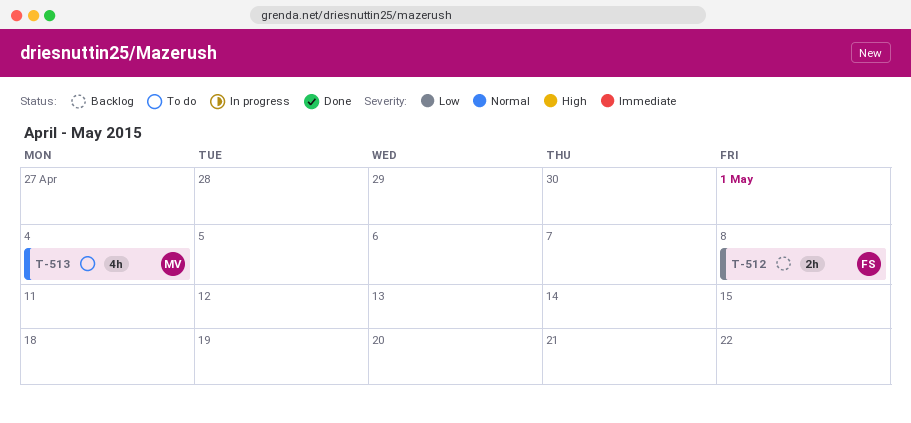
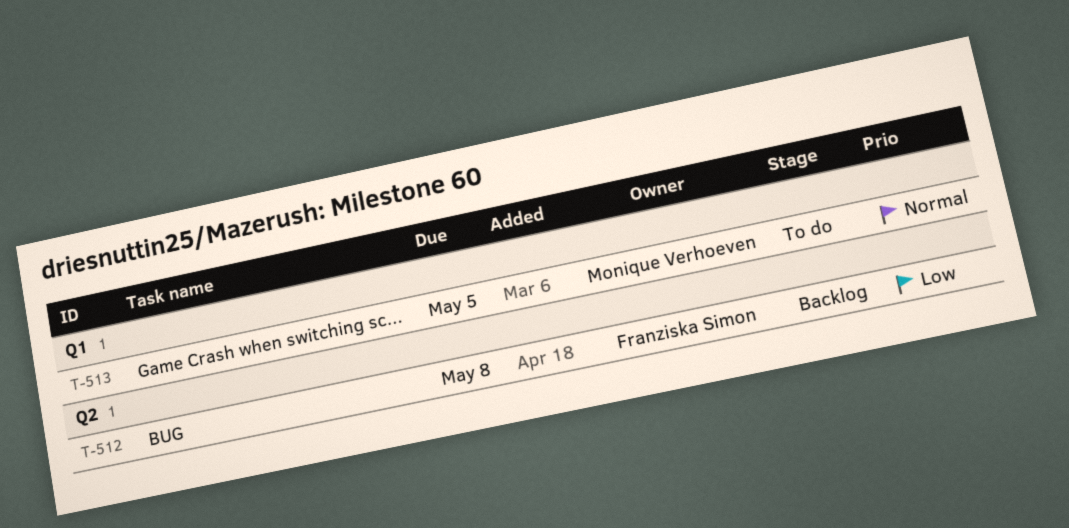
T-513, due: May 4 -> May 5

